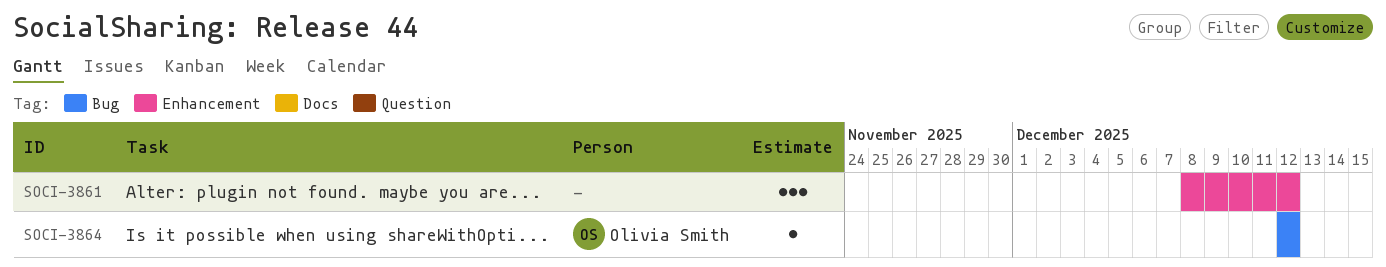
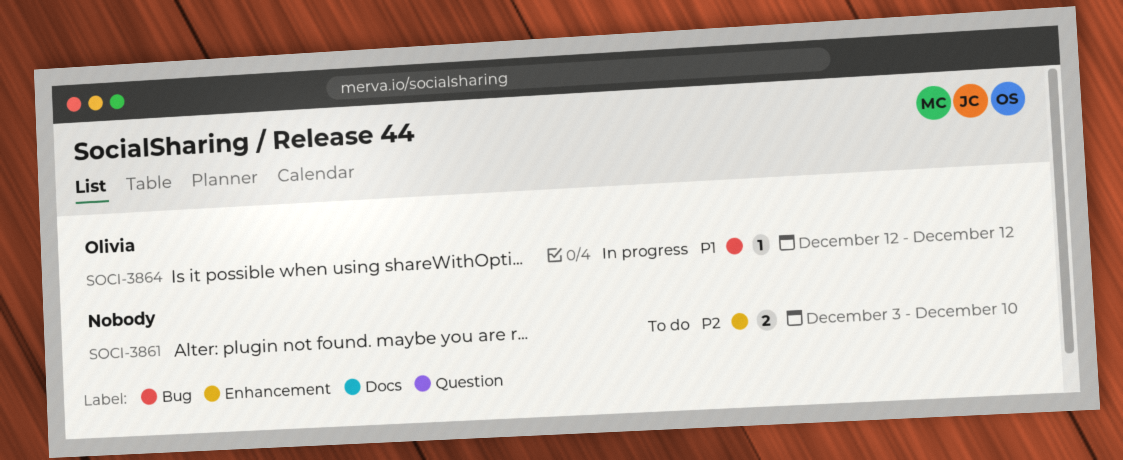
SOCI-3861, estimate: 3 -> 2
SOCI-3861, start: Dec 8 -> Dec 3
SOCI-3861, due: Dec 12 -> Dec 10

